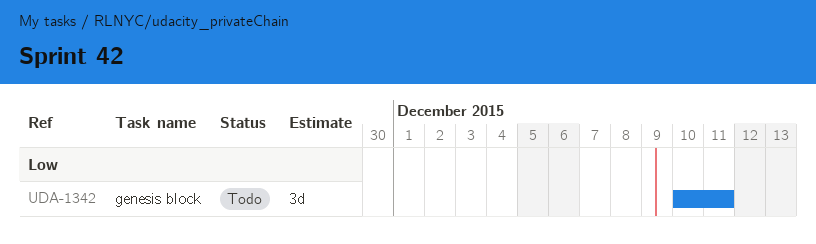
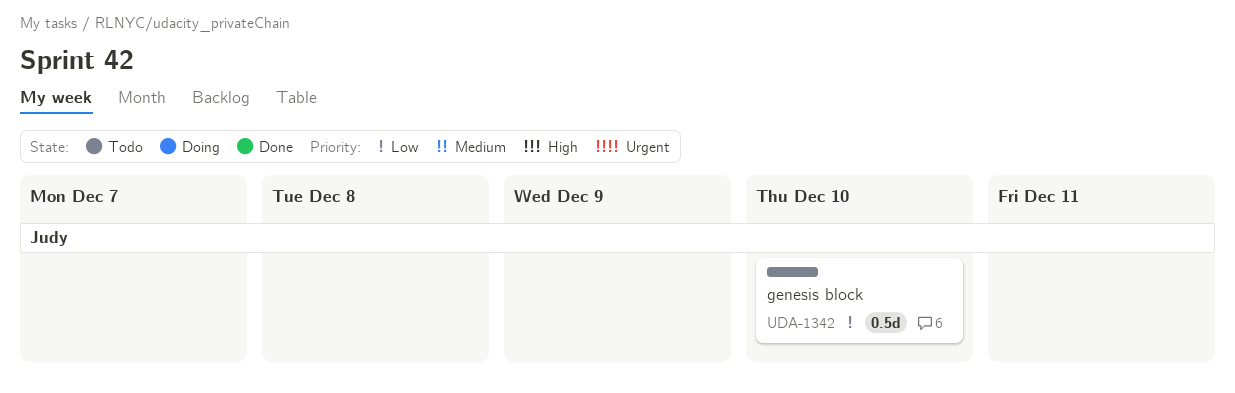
UDA-1342, estimate: 3d -> 0.5d
UDA-1342, due: Dec 11 -> Dec 10

